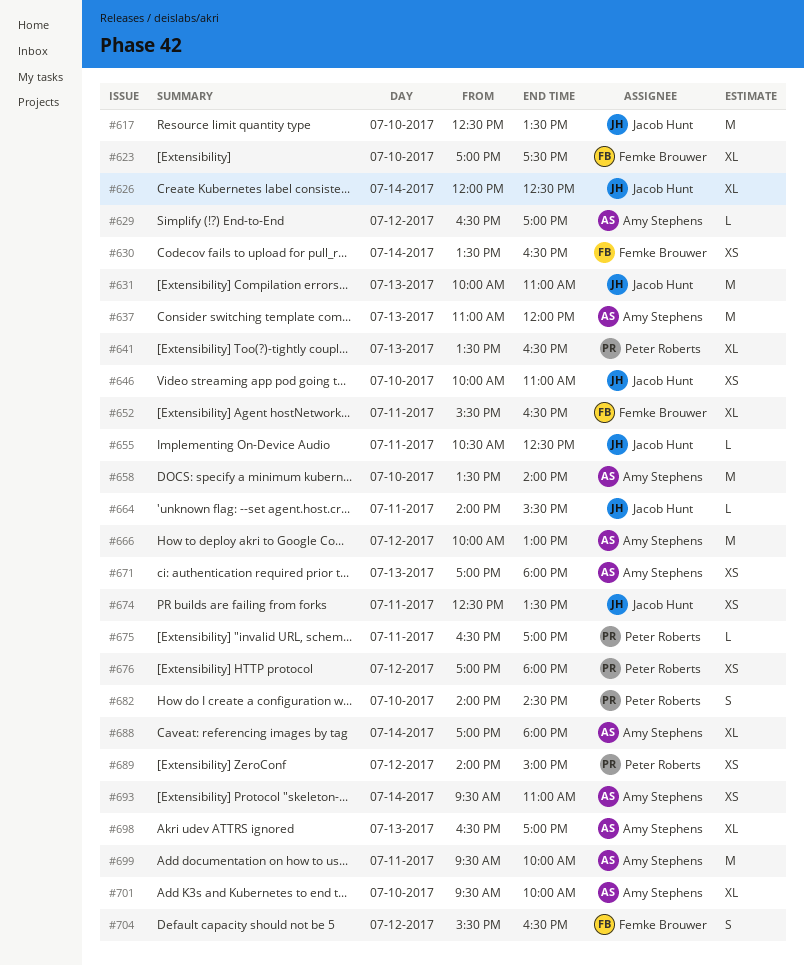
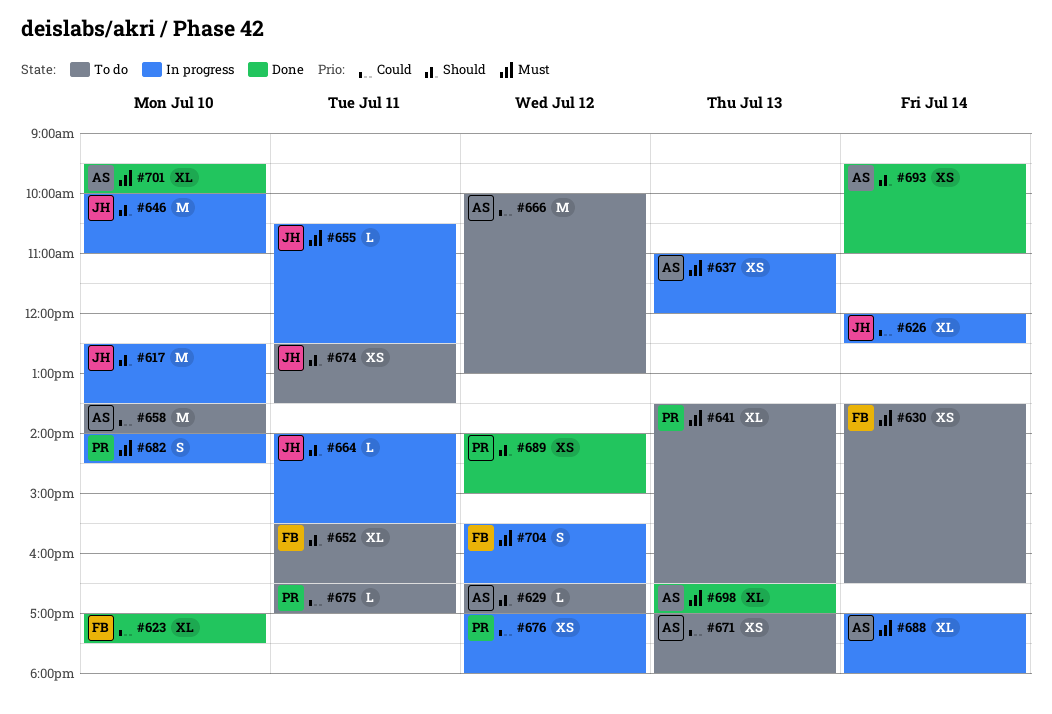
#631: present -> none
#637, estimate: M -> XS
#646, estimate: XS -> M
#699: present -> none

